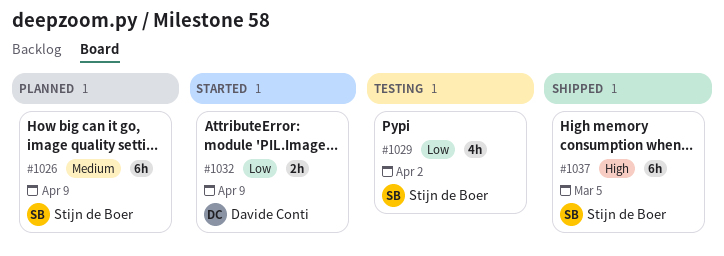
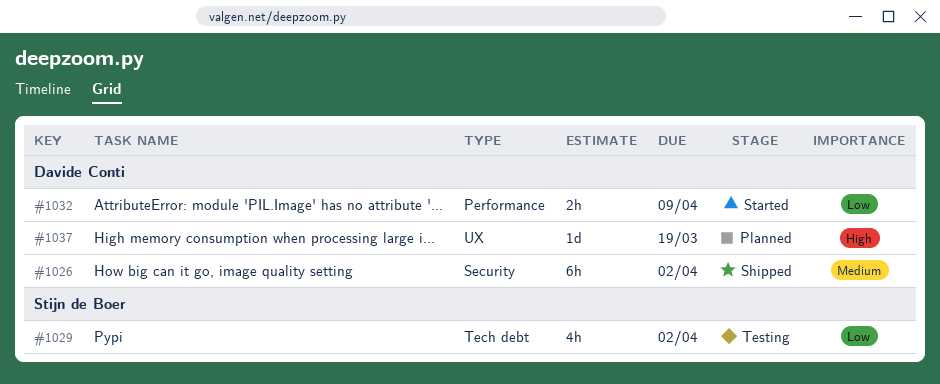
#1026, status: Planned -> Shipped
#1026, owner: Stijn de Boer -> Davide Conti
#1026, due: Apr 9 -> Apr 2
#1037, status: Shipped -> Planned
#1037, owner: Stijn de Boer -> Davide Conti
#1037, estimate: 6h -> 1d
#1037, due: Mar 5 -> Mar 19

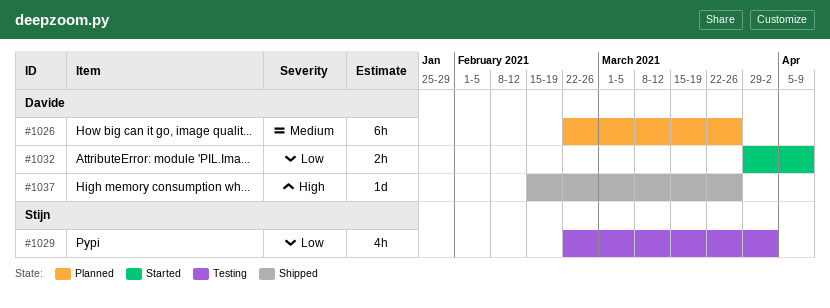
#1026, status: Shipped -> Planned
#1026, due: Apr 2 -> Mar 26
#1037, status: Planned -> Shipped
#1037, due: Mar 19 -> Mar 26

